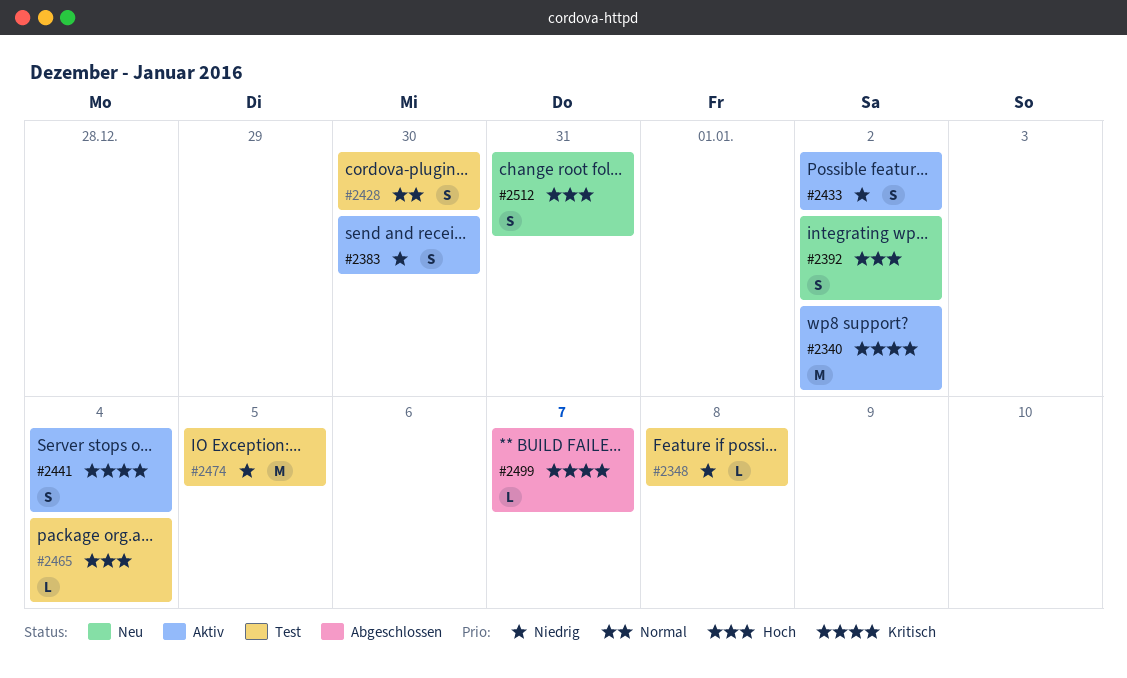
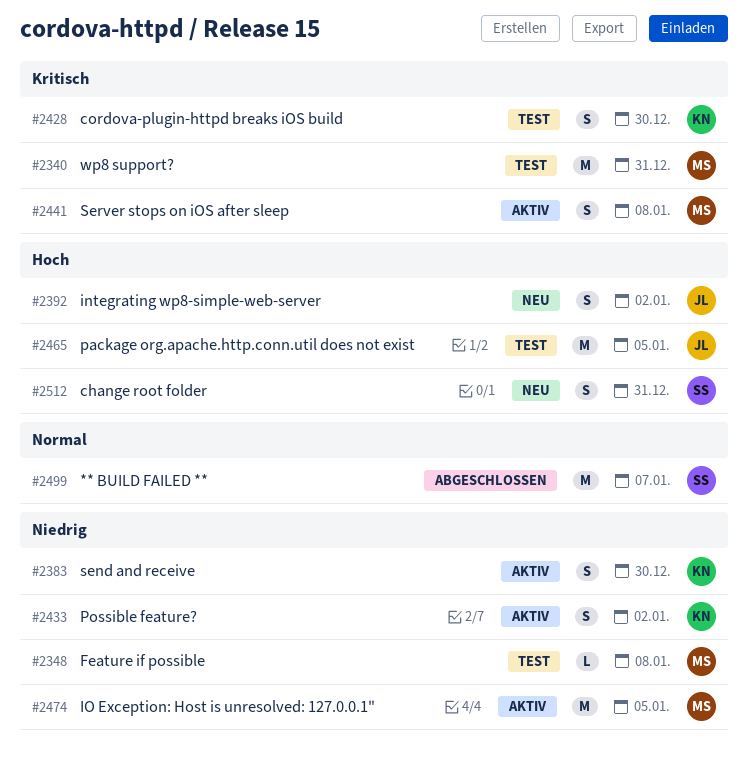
#2340, status: Aktiv -> Test
#2340, due: Jan 2 -> Dec 31
#2428, priority: Normal -> Kritisch
#2441, due: Jan 4 -> Jan 8
#2465, estimate: L -> M
#2465, due: Jan 4 -> Jan 5
#2474, status: Test -> Aktiv
#2499, priority: Kritisch -> Normal
#2499, estimate: L -> M

